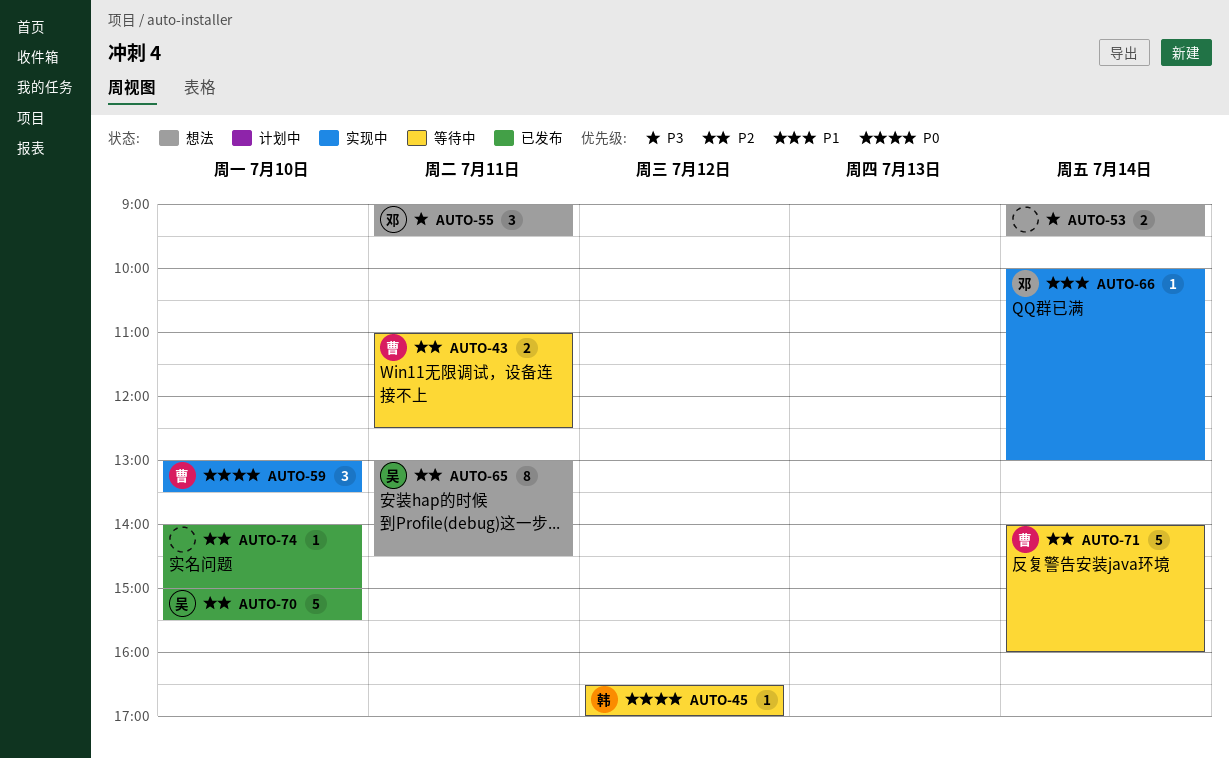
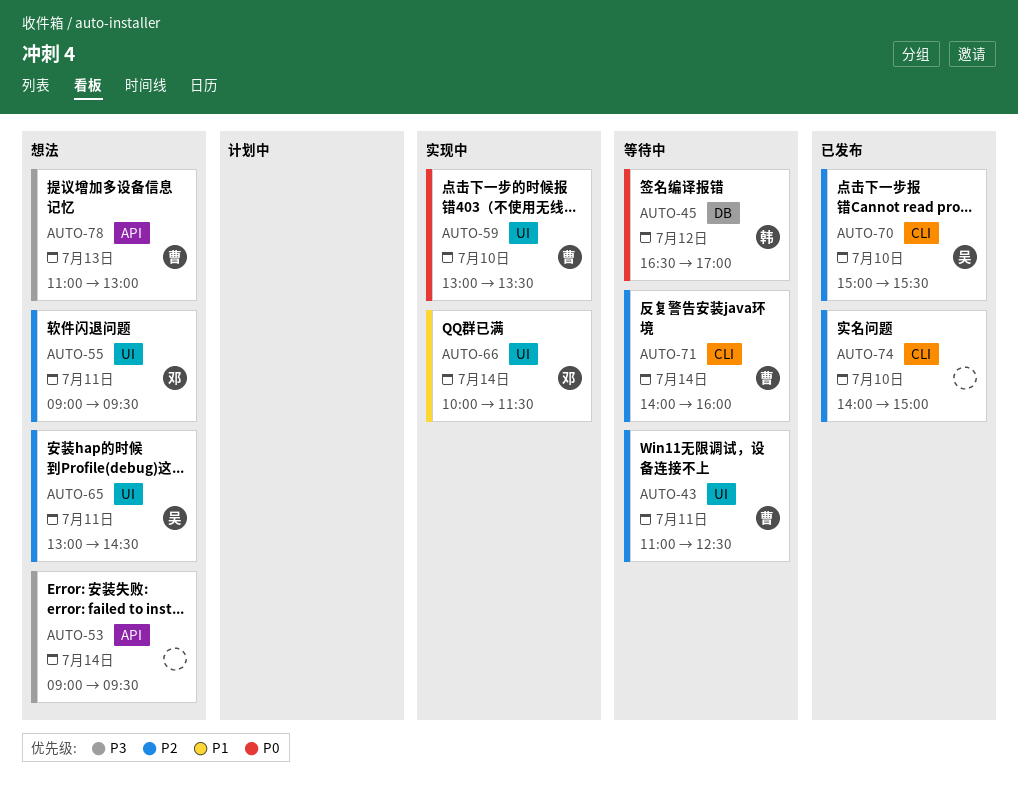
AUTO-55, priority: P3 -> P2
AUTO-66, ends: 13:00 -> 11:30
AUTO-78: none -> present

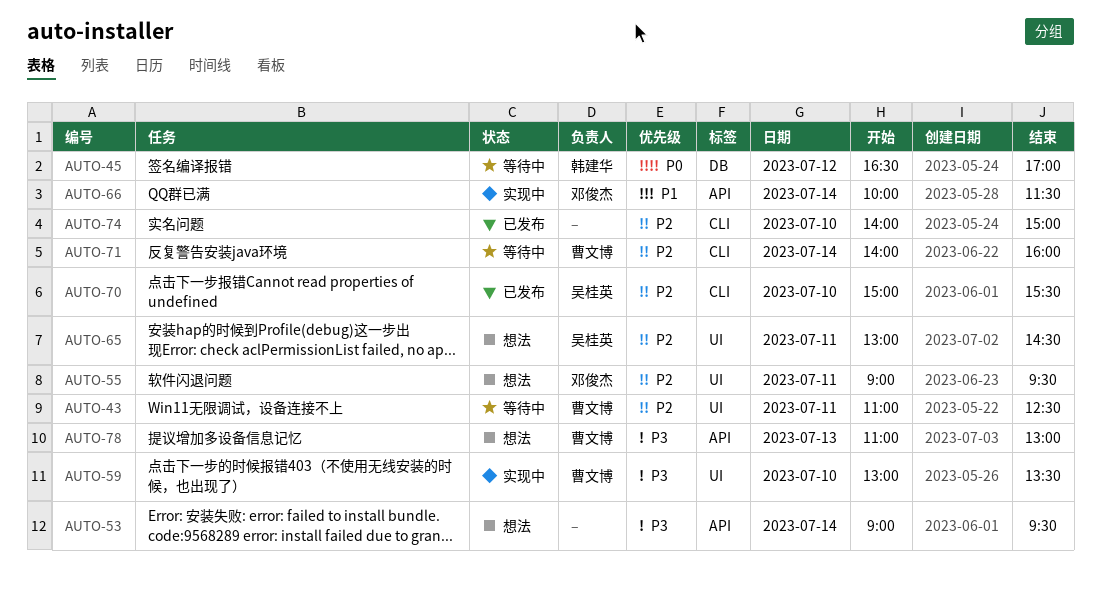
AUTO-59, priority: P0 -> P3
AUTO-66, label: UI -> API

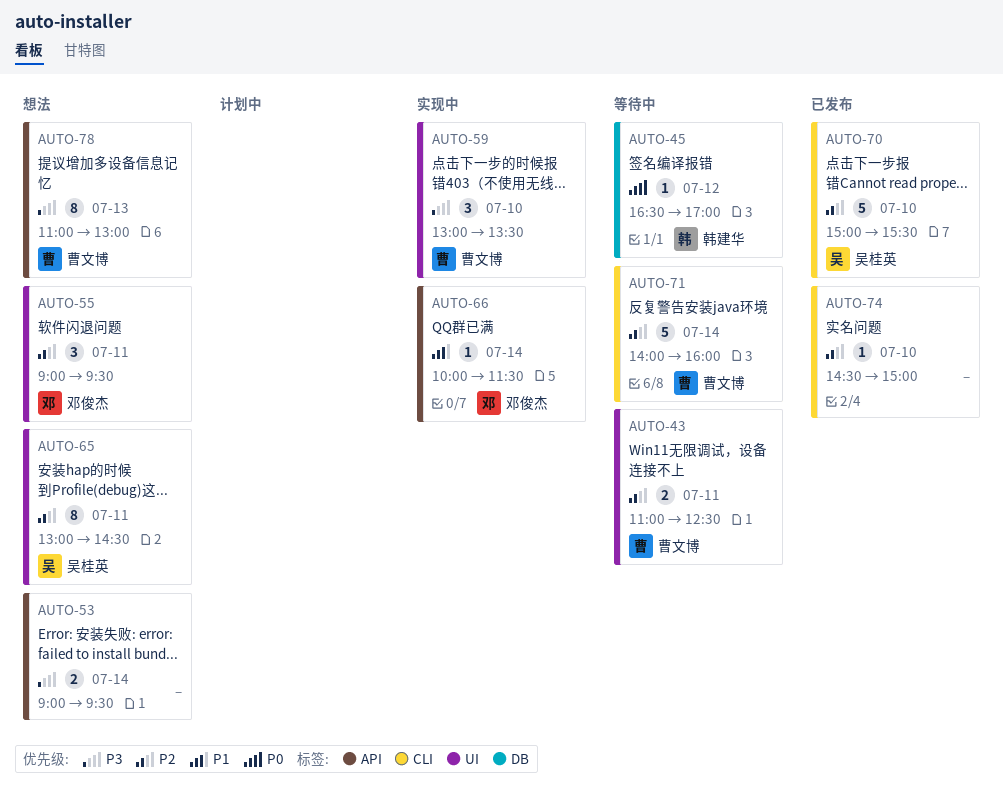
AUTO-74, begins: 14:00 -> 14:30

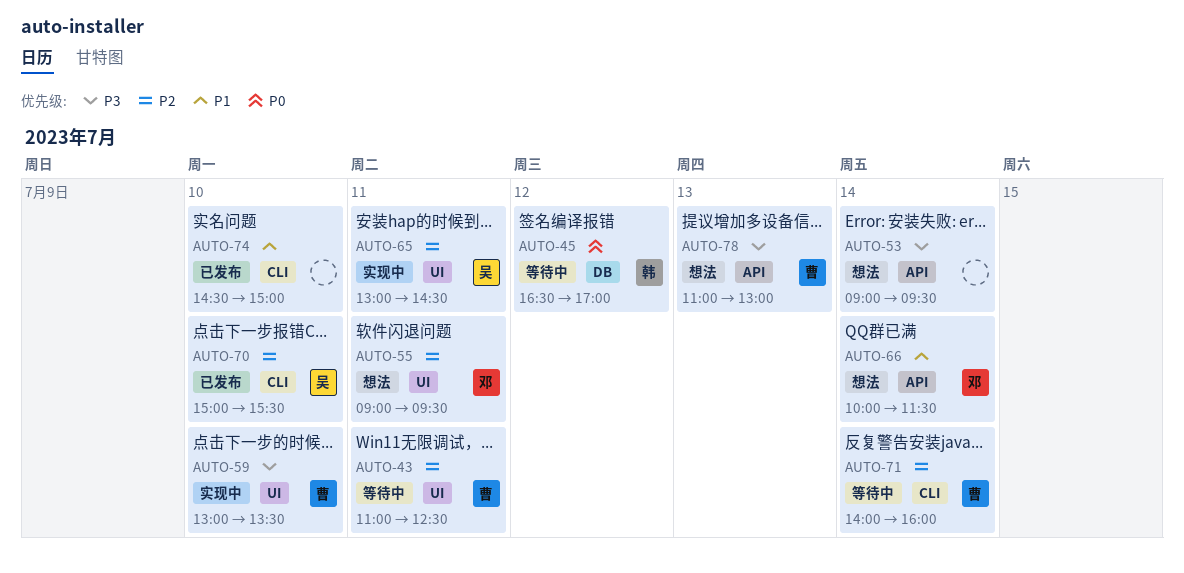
AUTO-65, status: 想法 -> 实现中
AUTO-66, status: 实现中 -> 想法
AUTO-74, priority: P2 -> P1

